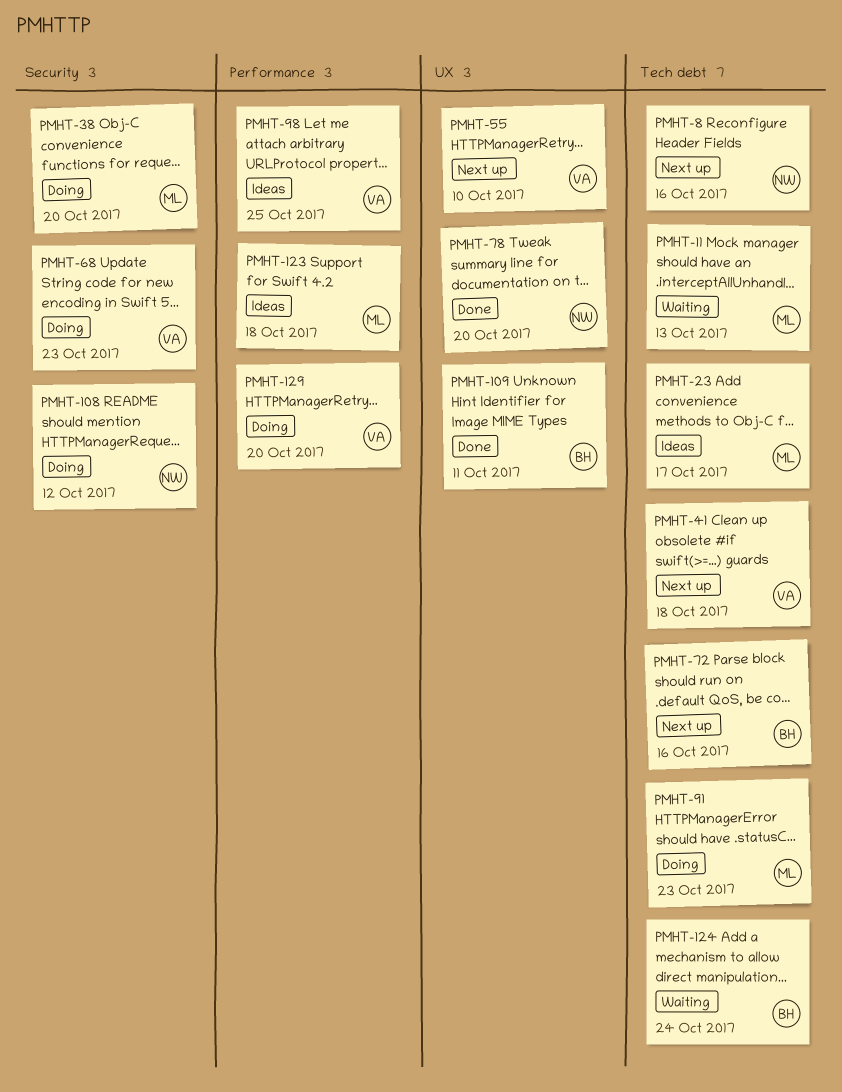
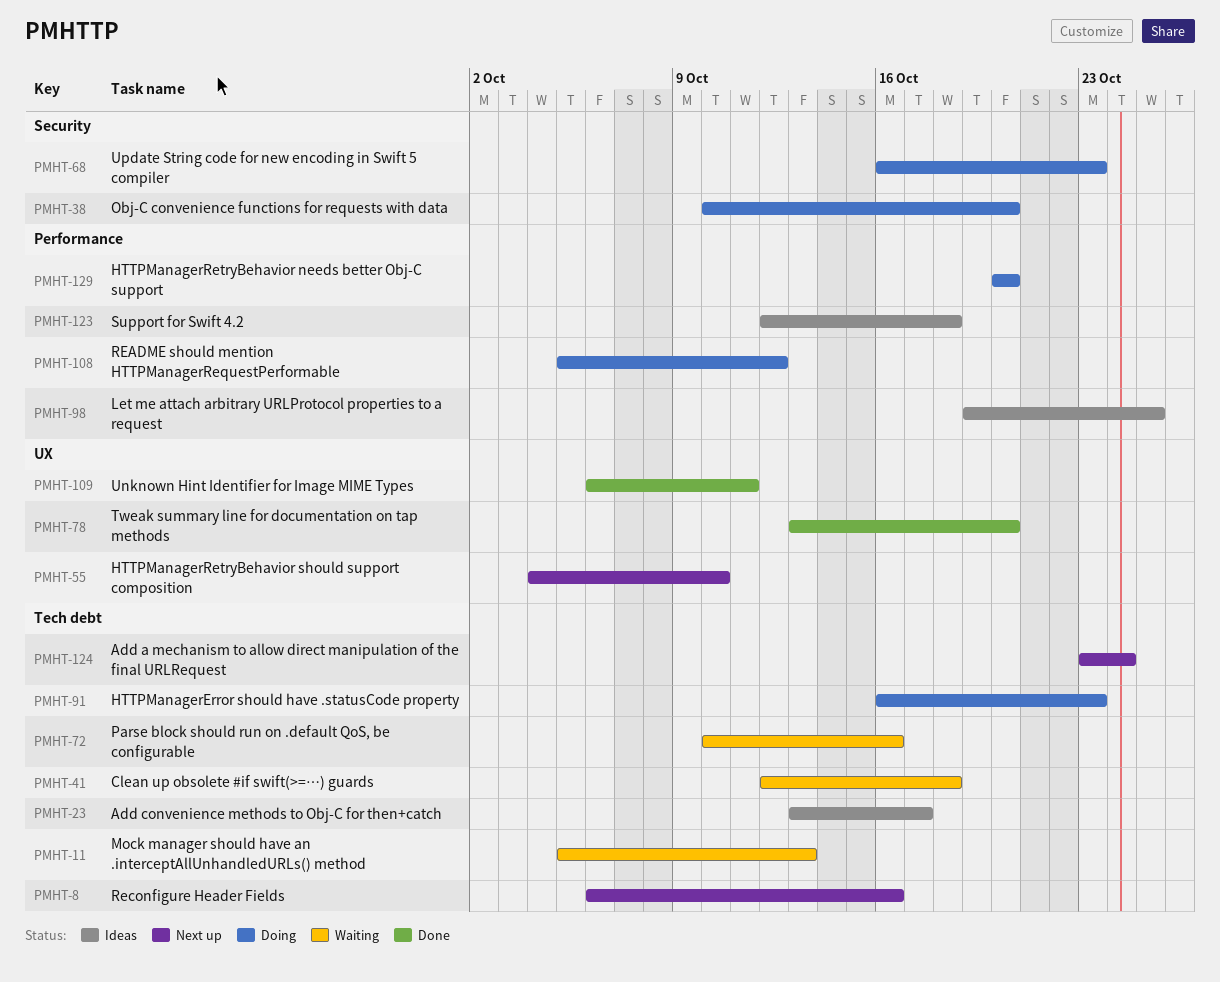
PMHT-41, status: Next up -> Waiting
PMHT-72, status: Next up -> Waiting
PMHT-108, label: Security -> Performance
PMHT-124, status: Waiting -> Next up

